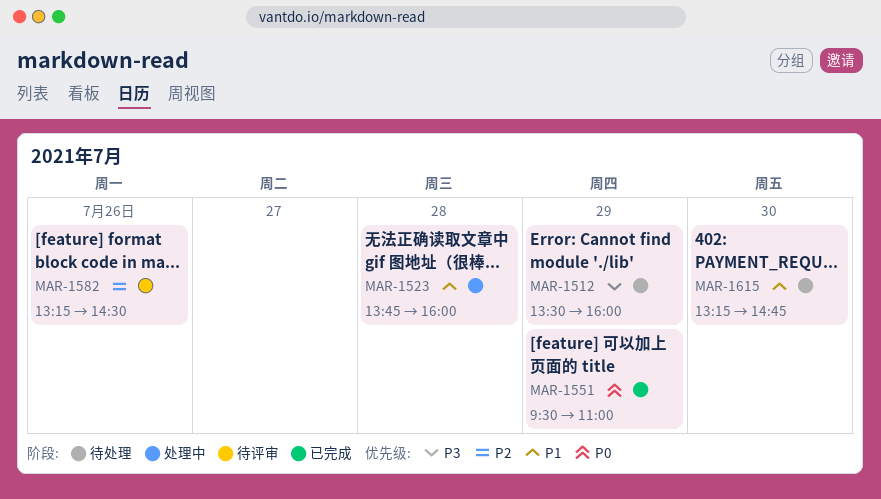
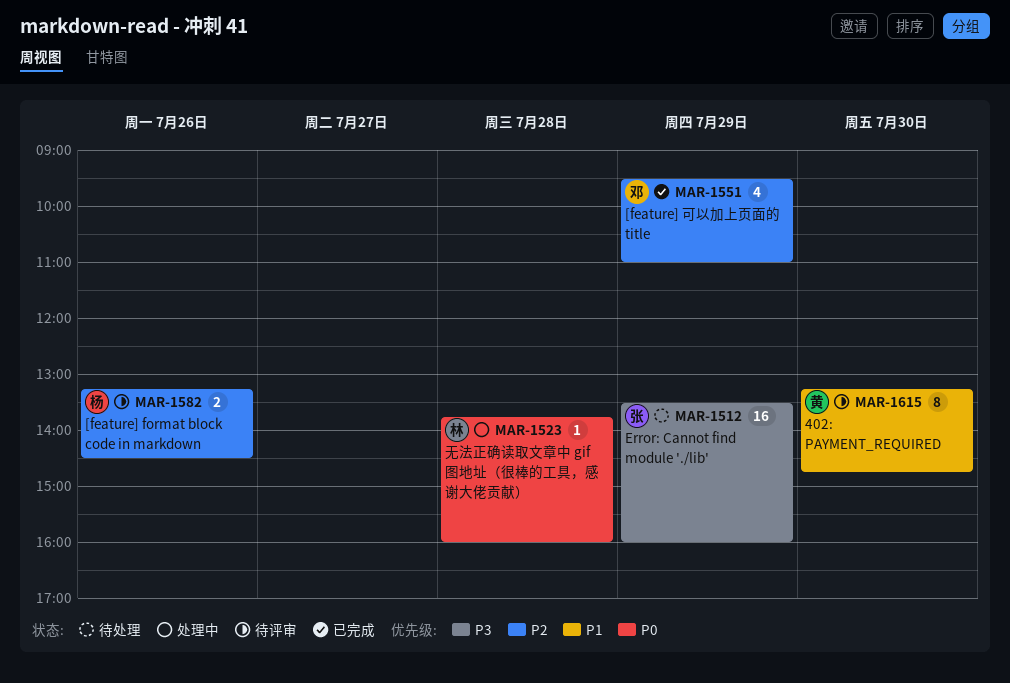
MAR-1523, priority: P1 -> P0
MAR-1551, priority: P0 -> P2
MAR-1615, status: 待处理 -> 待评审

